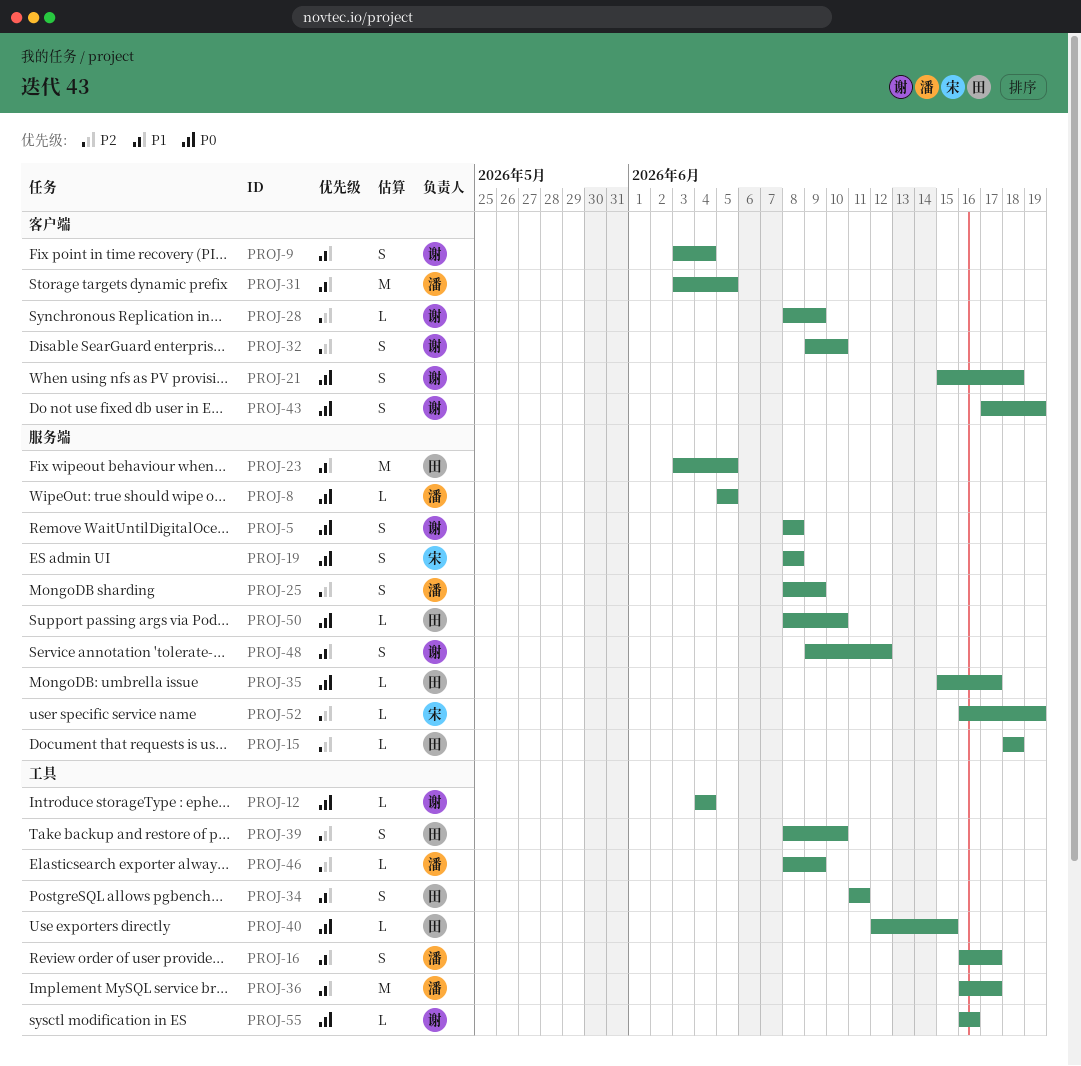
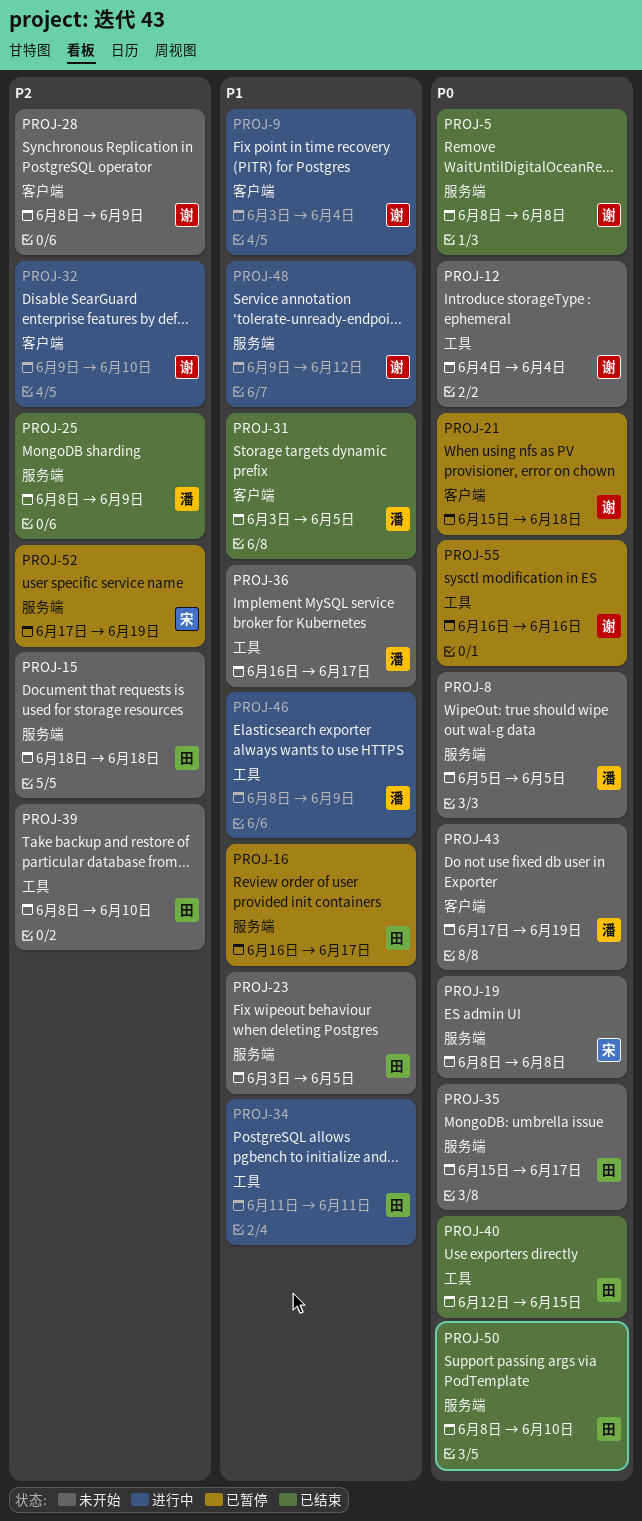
PROJ-16, owner: 潘 -> 田
PROJ-16, label: 工具 -> 服务端
PROJ-43, owner: 谢 -> 潘
PROJ-46, priority: P2 -> P1
PROJ-52, start: Jun 16 -> Jun 17

